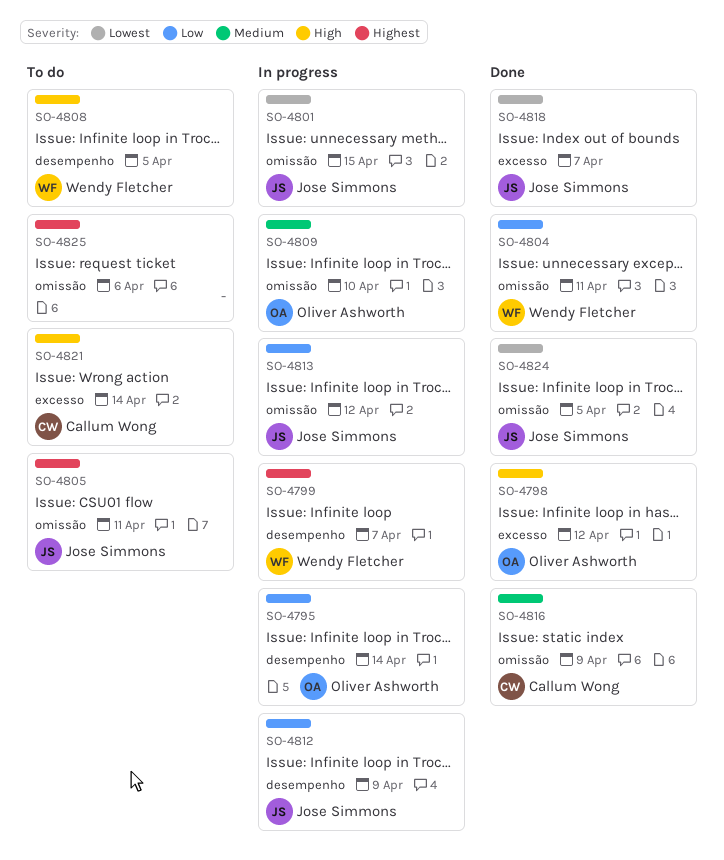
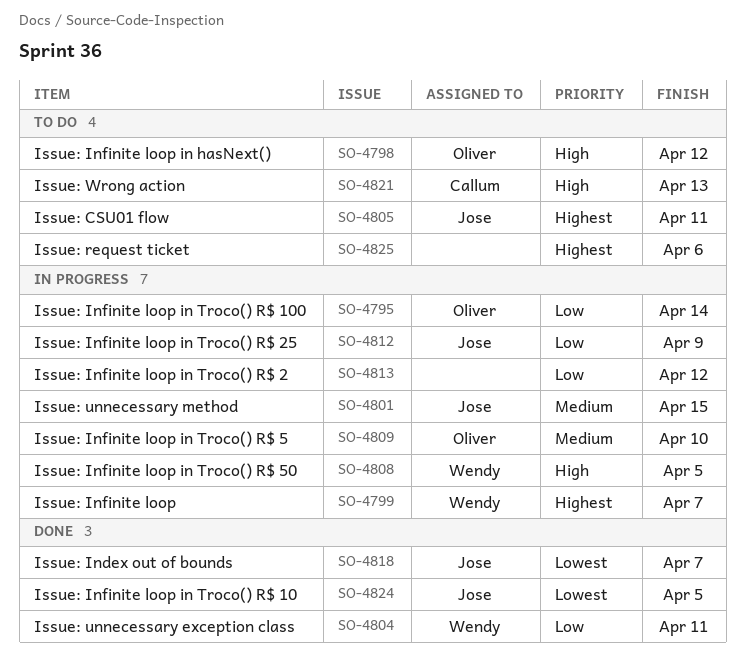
SO-4798, status: Done -> To do
SO-4801, priority: Lowest -> Medium
SO-4808, status: To do -> In progress
SO-4813, owner: Jose Simmons -> none
SO-4816: present -> none
SO-4821, due: Apr 14 -> Apr 13

